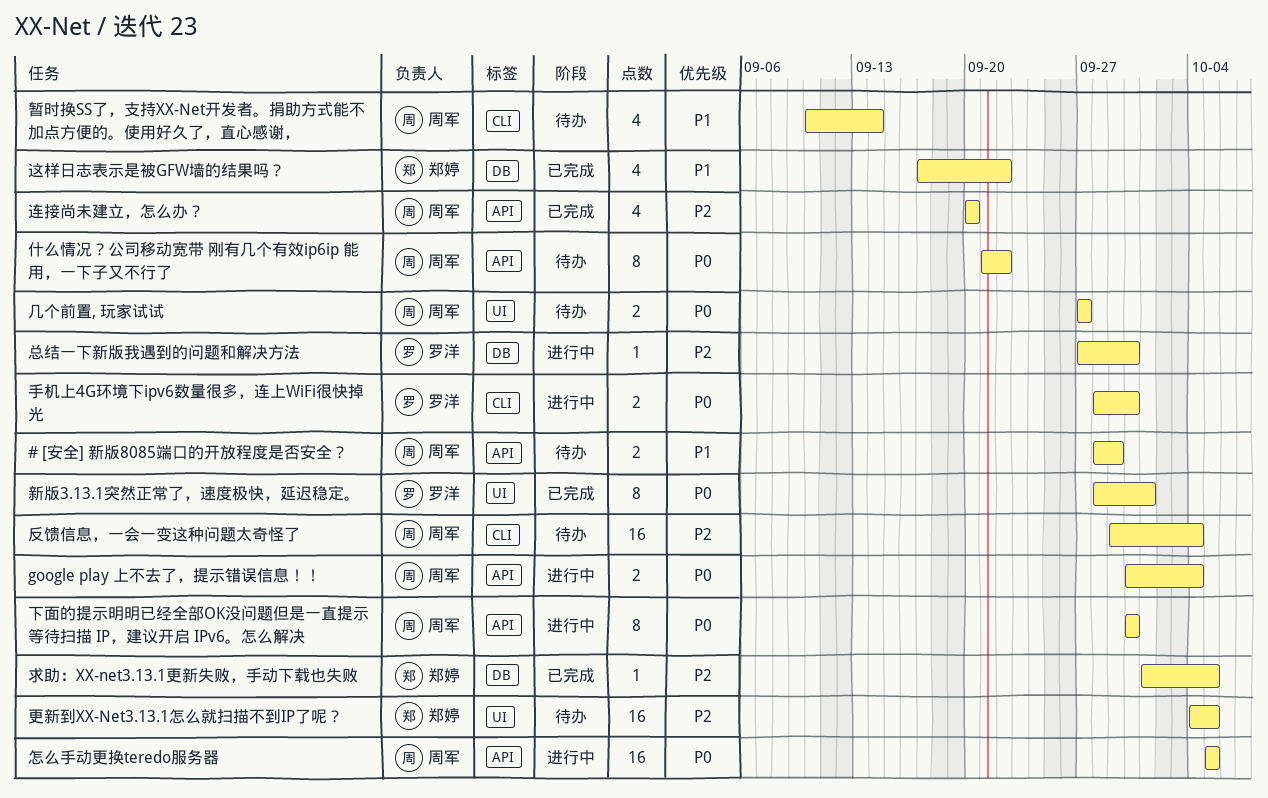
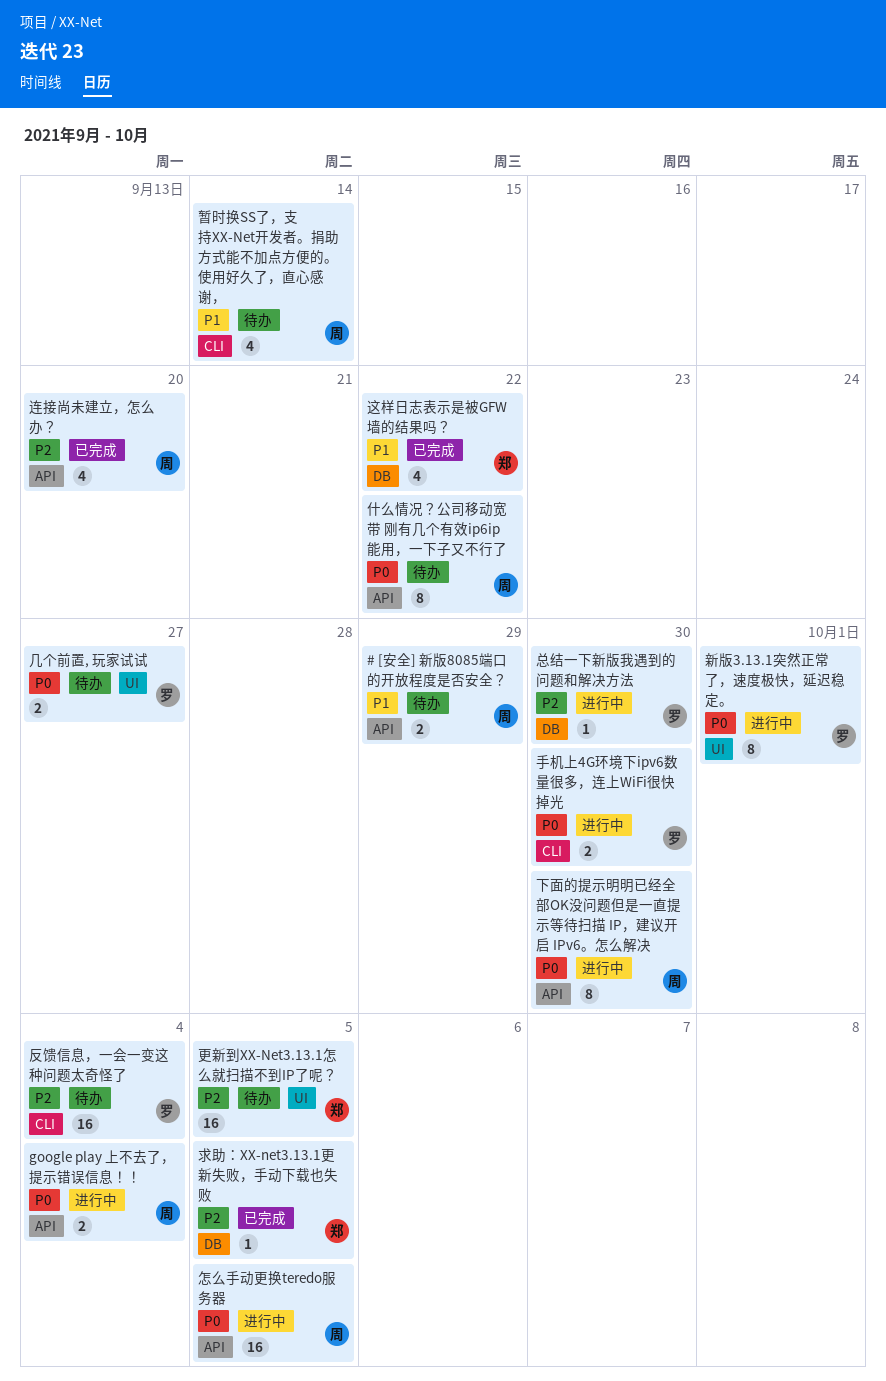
几个前置, 玩家试试, owner: 周军 -> 罗洋
反馈信息，一会一变这种问题太奇怪了, owner: 周军 -> 罗洋
新版3.13.1突然正常了，速度极快，延迟稳定。, status: 已完成 -> 进行中

